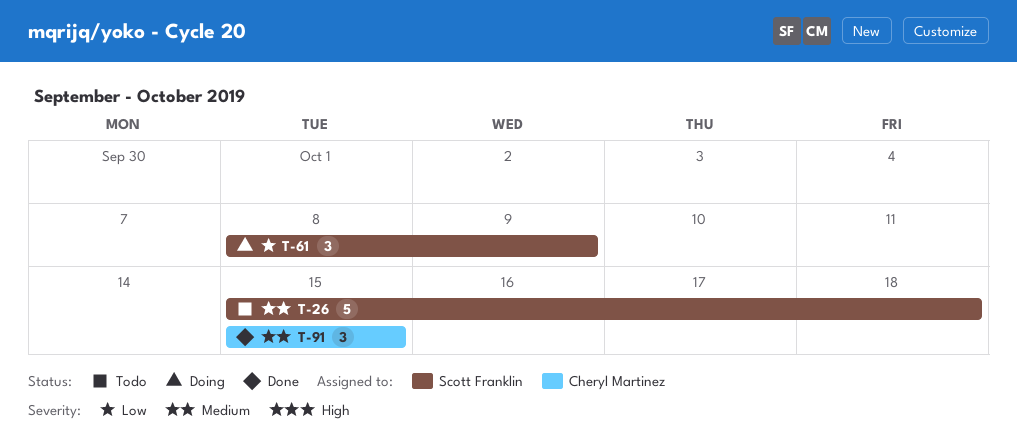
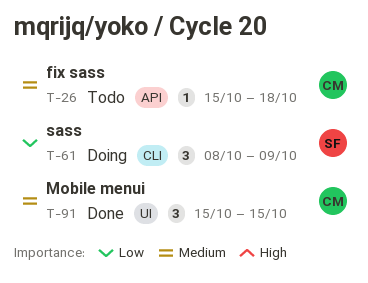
T-26, owner: Scott Franklin -> Cheryl Martinez
T-26, estimate: 5 -> 1

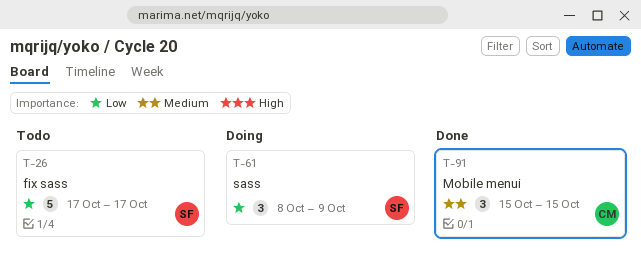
T-26, owner: CM -> SF
T-26, priority: Medium -> Low
T-26, estimate: 1 -> 5
T-26, start: Oct 15 -> Oct 17
T-26, due: Oct 18 -> Oct 17

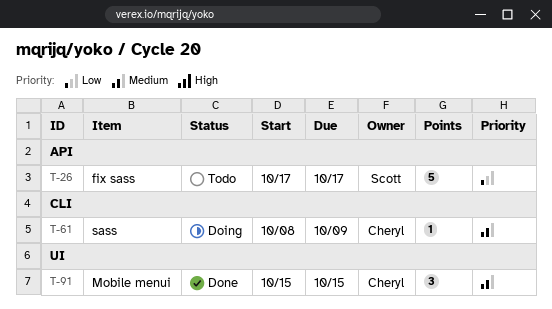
T-61, owner: Scott -> Cheryl
T-61, priority: Low -> Medium
T-61, estimate: 3 -> 1

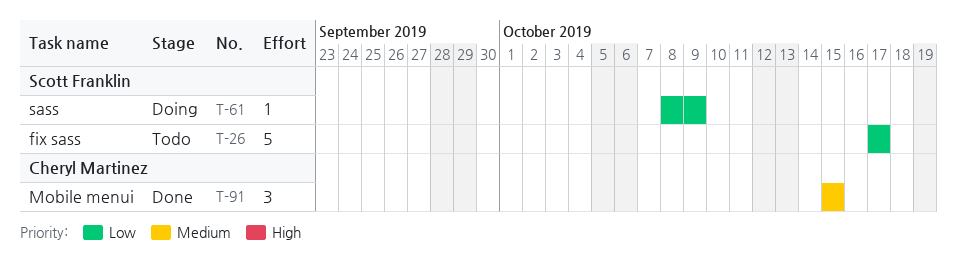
T-61, owner: Cheryl Martinez -> Scott Franklin
T-61, priority: Medium -> Low

